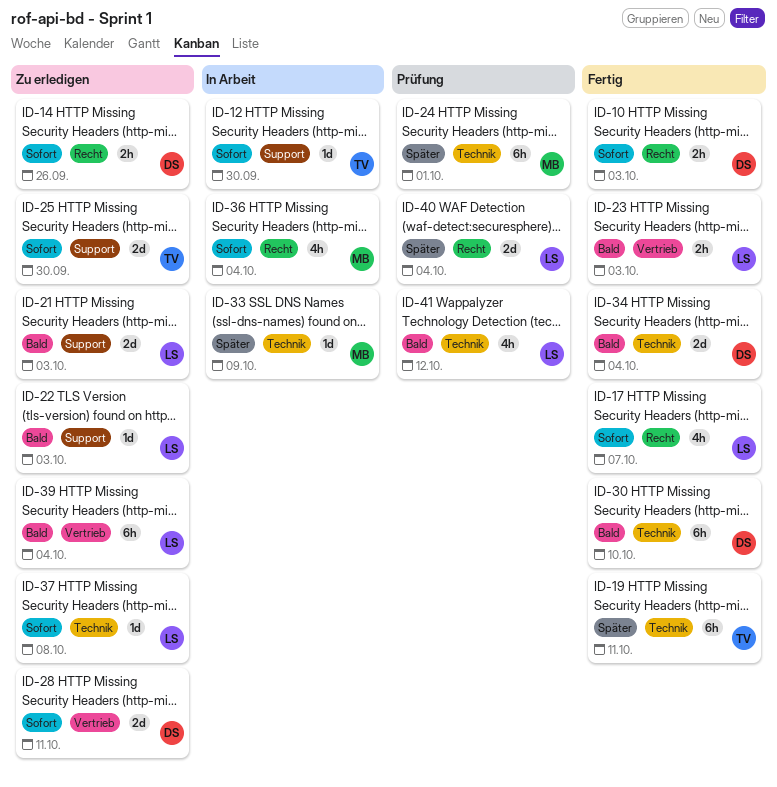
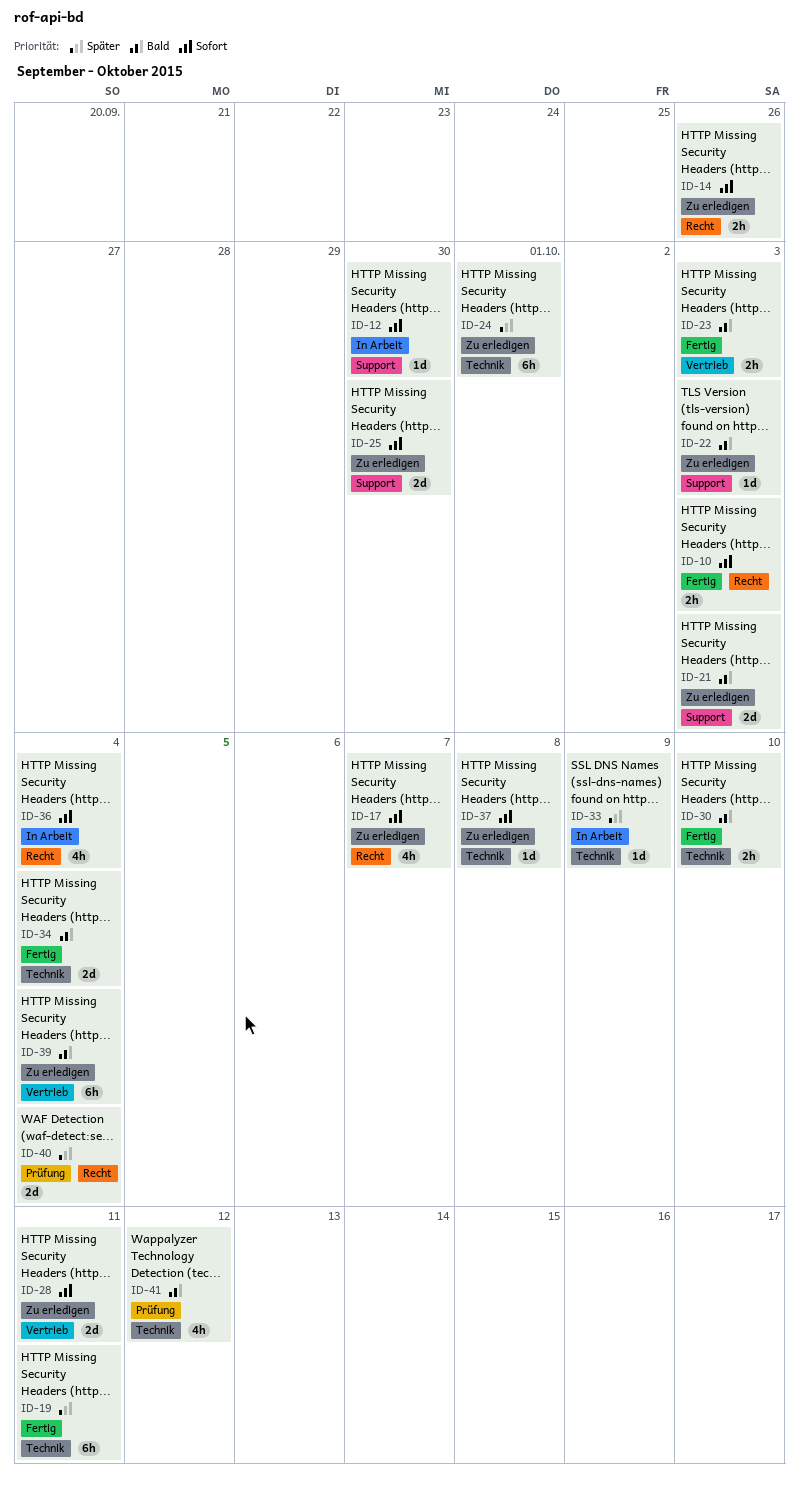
ID-17, status: Fertig -> Zu erledigen
ID-24, status: Prüfung -> Zu erledigen
ID-30, estimate: 6h -> 2h

